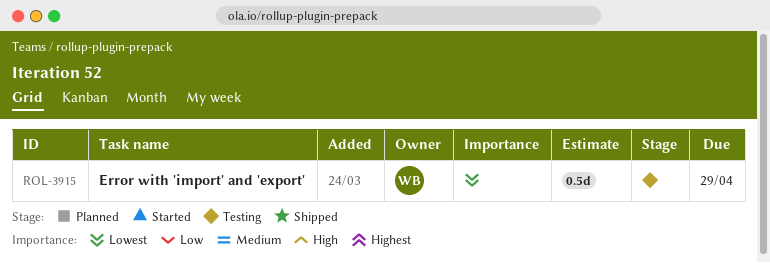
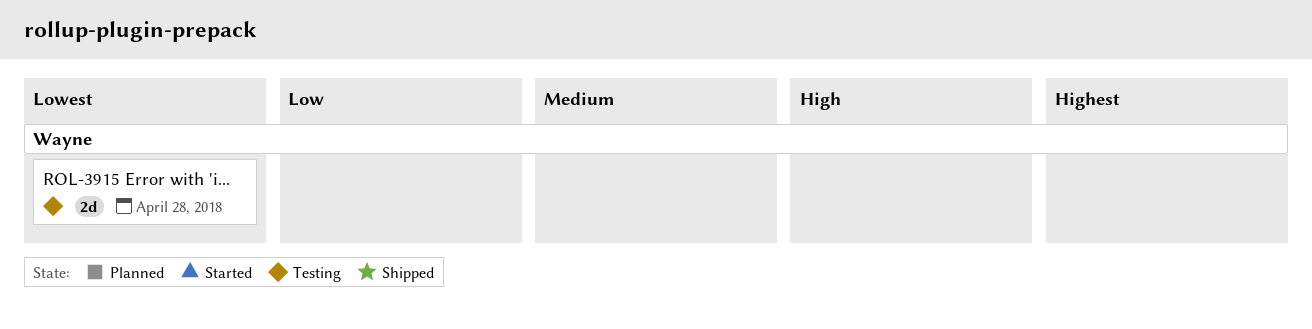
ROL-3915, estimate: 0.5d -> 2d
ROL-3915, due: Apr 29 -> Apr 28

